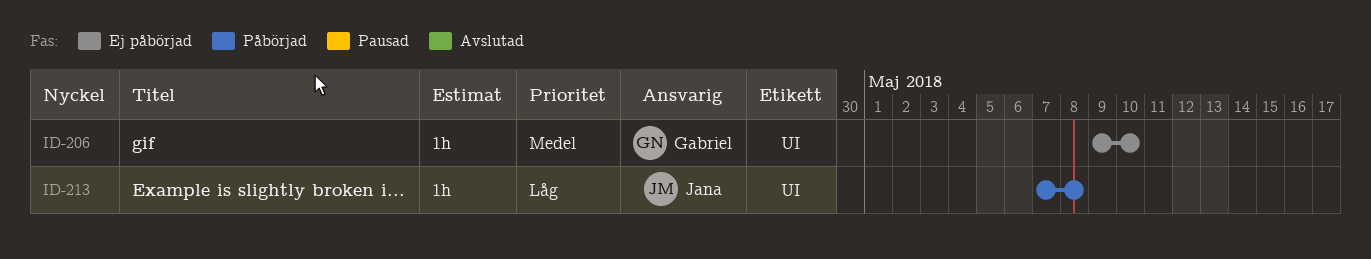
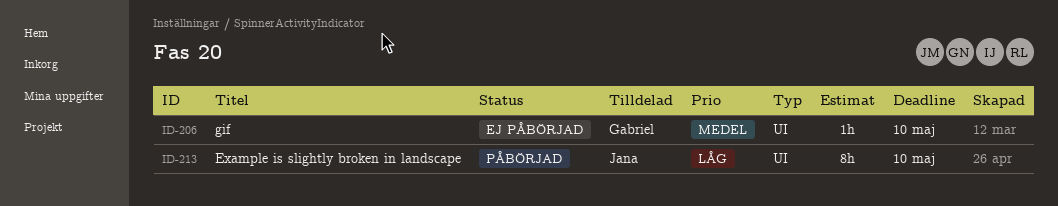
ID-213, estimate: 1h -> 8h
ID-213, due: May 8 -> May 10

